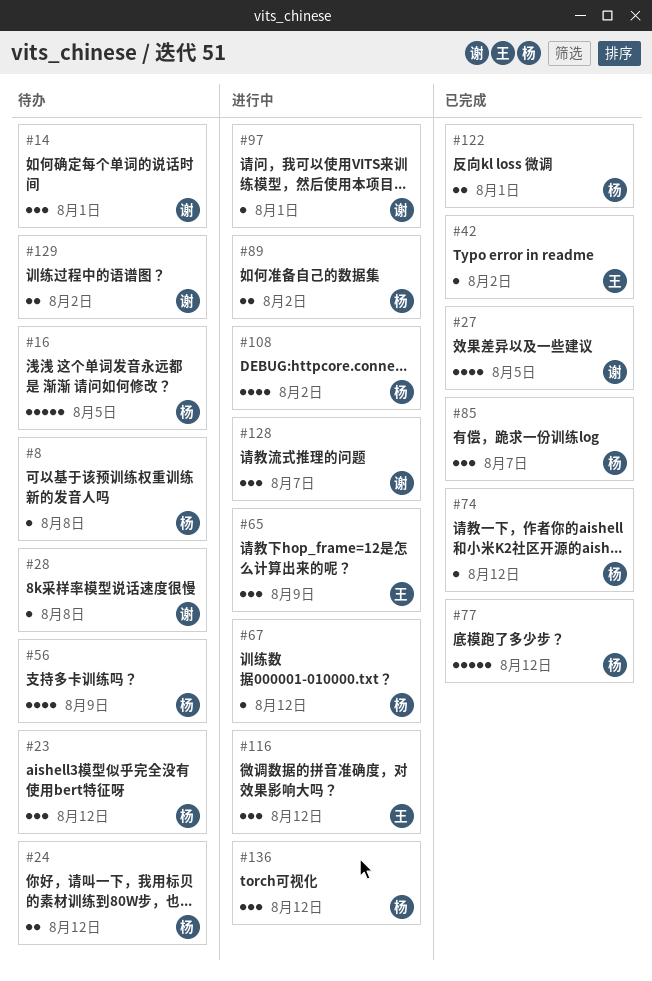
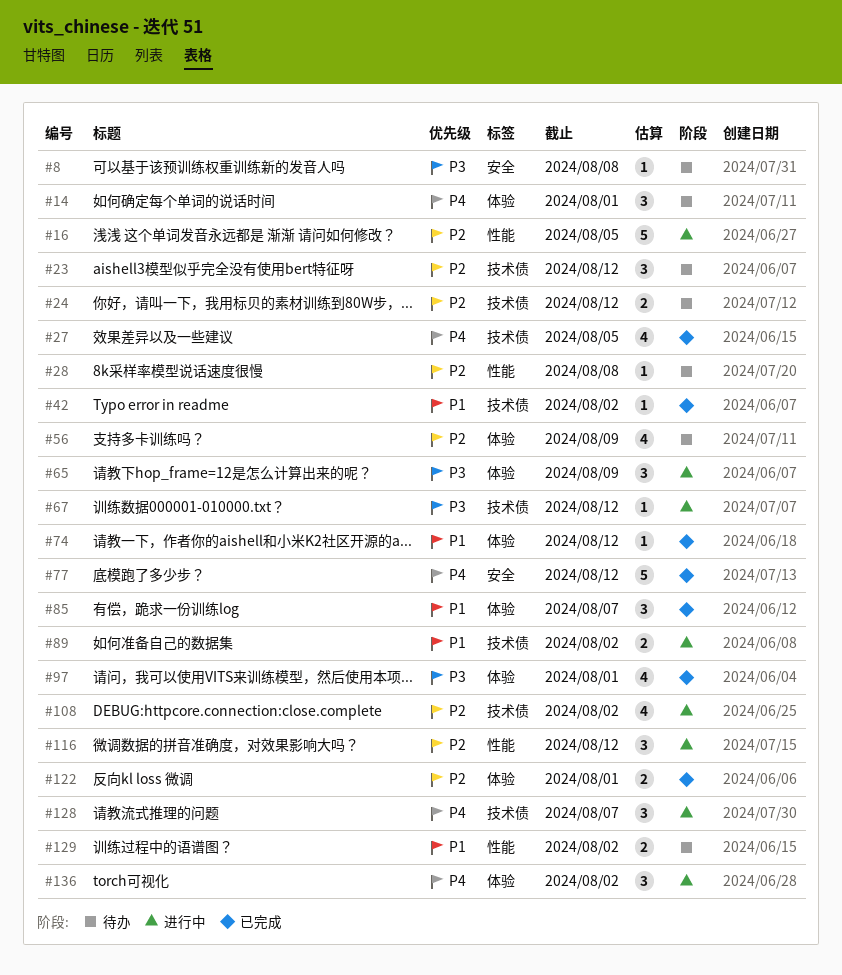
#16, status: 待办 -> 进行中
#97, status: 进行中 -> 已完成
#97, estimate: 1 -> 4
#136, due: Aug 12 -> Aug 2

